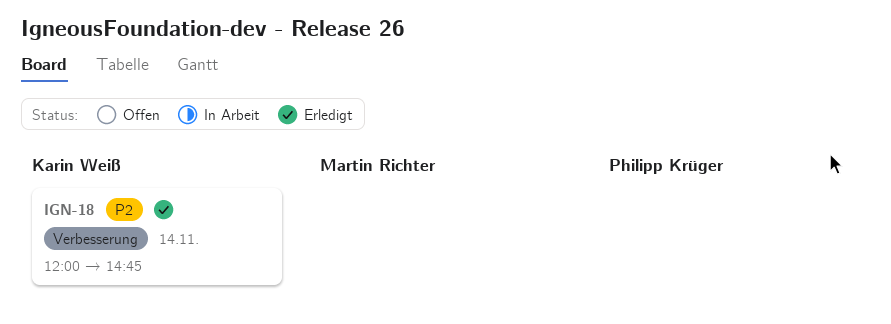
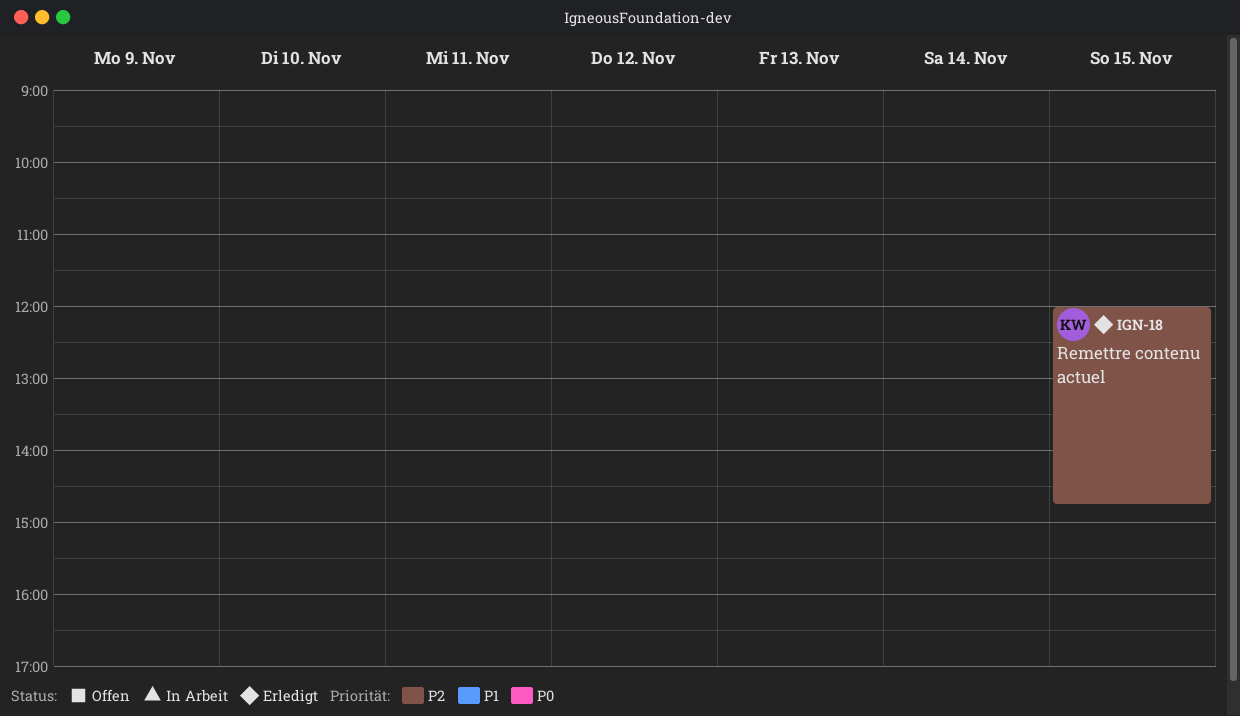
IGN-18, day: Nov 14 -> Nov 15

